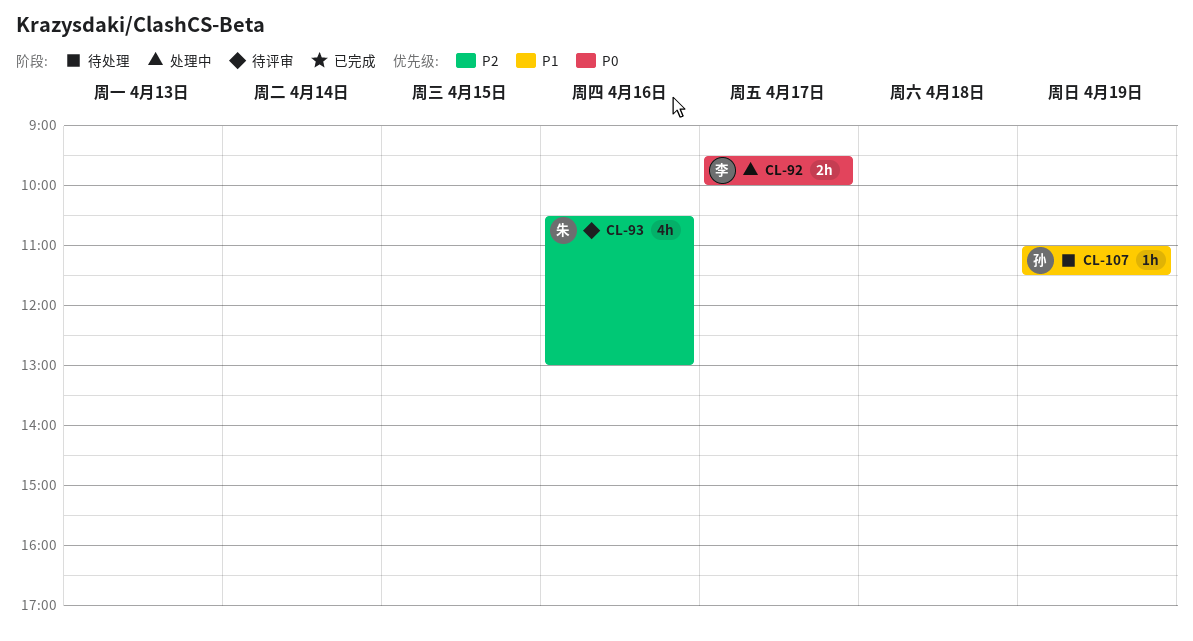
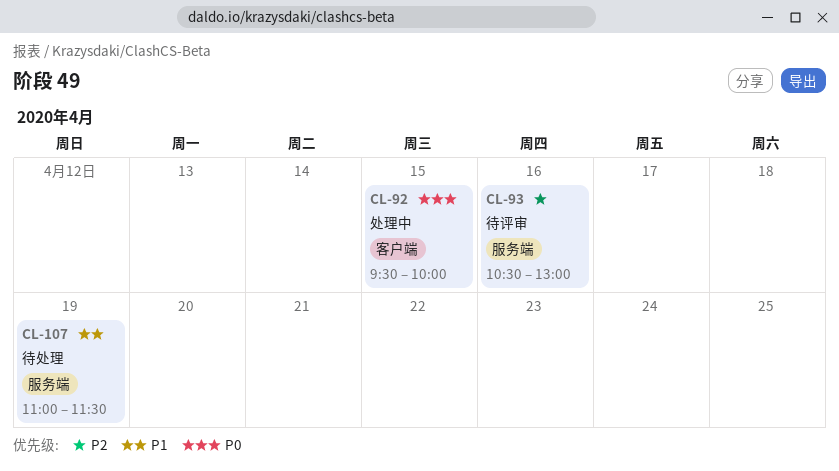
CL-92, day: Apr 17 -> Apr 15

